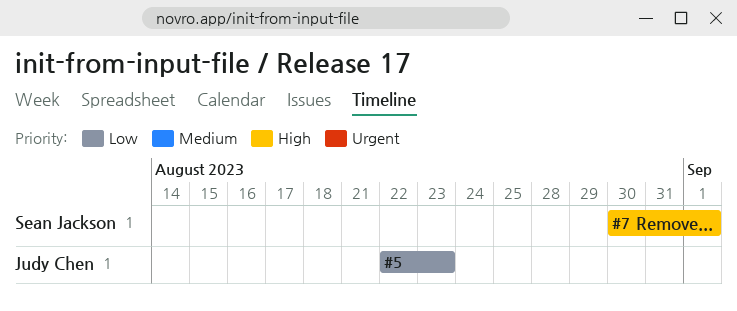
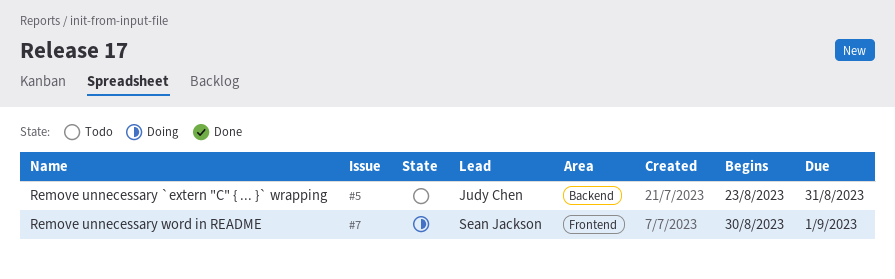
#5, start: Aug 22 -> Aug 23
#5, due: Aug 23 -> Aug 31

